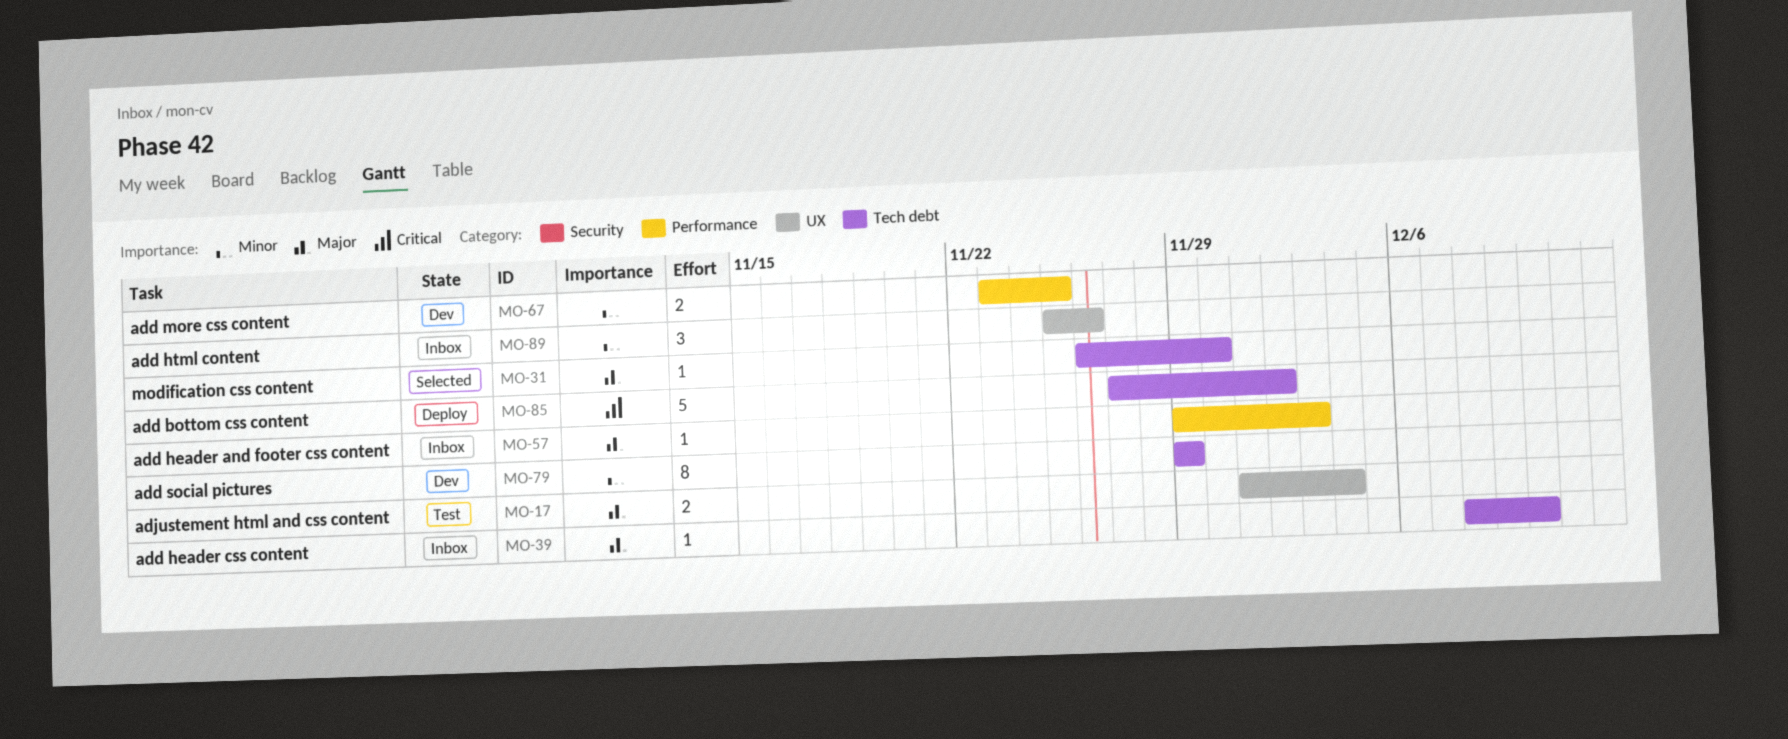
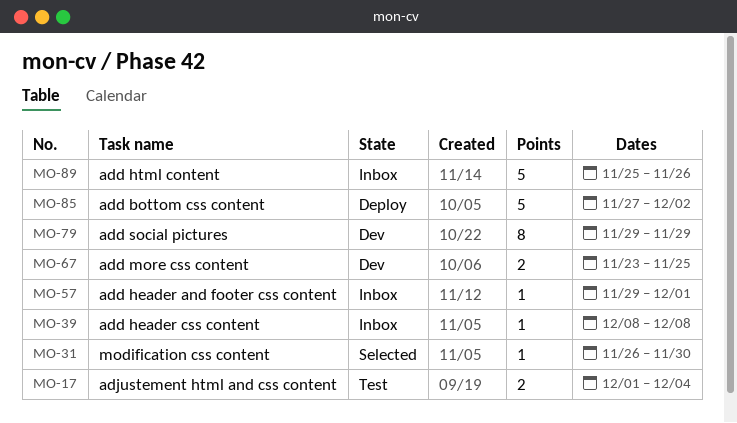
MO-39, due: Dec 10 -> Dec 8
MO-57, due: Dec 3 -> Dec 1
MO-89, estimate: 3 -> 5

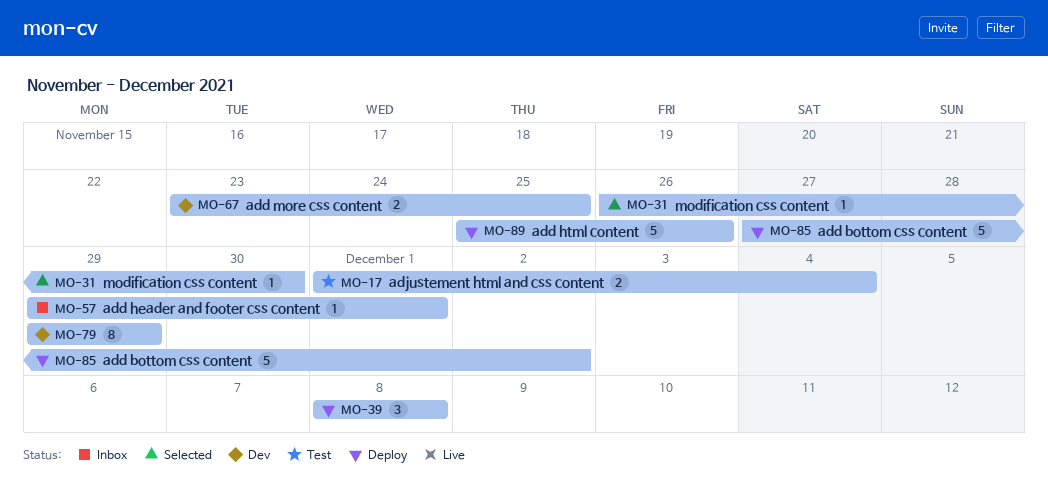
MO-39, status: Inbox -> Deploy
MO-39, estimate: 1 -> 3
MO-89, status: Inbox -> Deploy

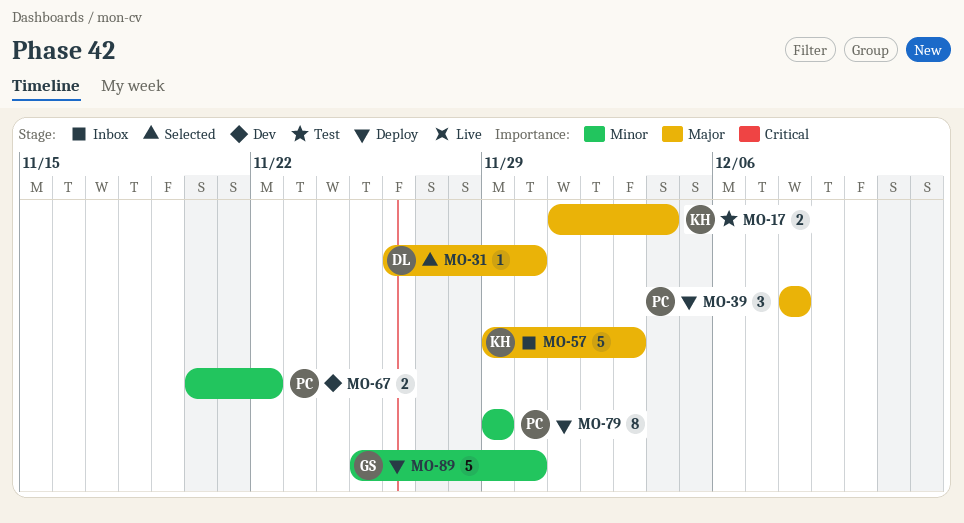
MO-57, estimate: 1 -> 5
MO-57, due: Dec 1 -> Dec 3
MO-67, start: Nov 23 -> Nov 20
MO-67, due: Nov 25 -> Nov 22
MO-79, status: Dev -> Deploy
MO-85: present -> none
MO-89, due: Nov 26 -> Nov 30

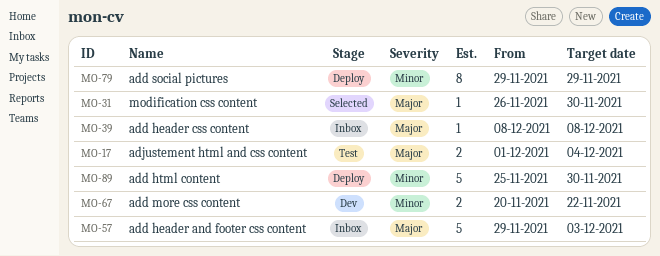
MO-39, status: Deploy -> Inbox
MO-39, estimate: 3 -> 1

